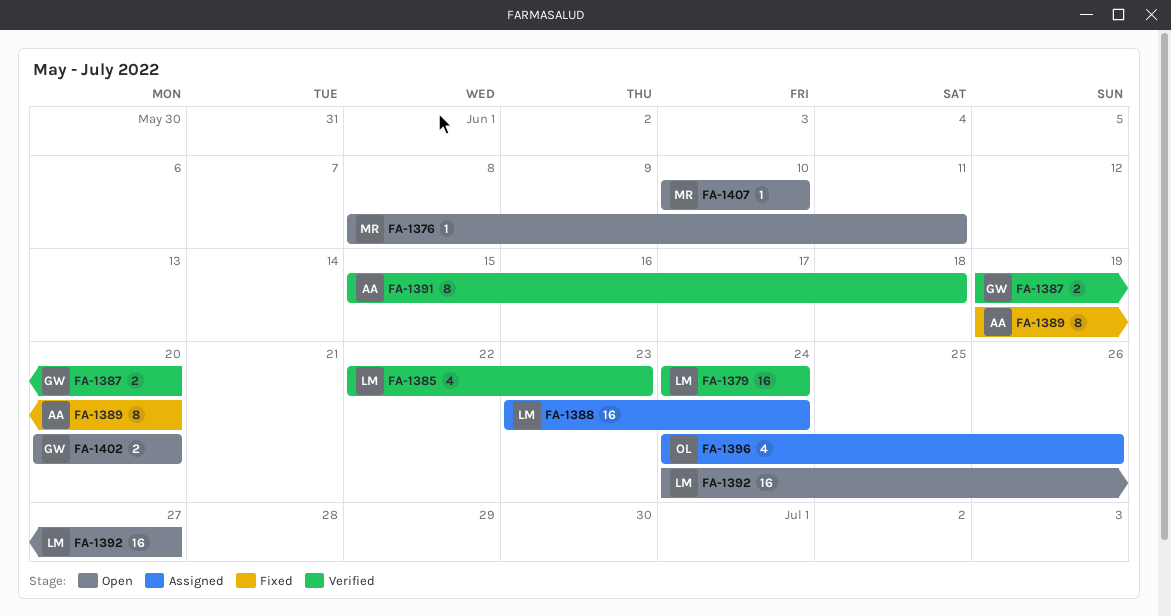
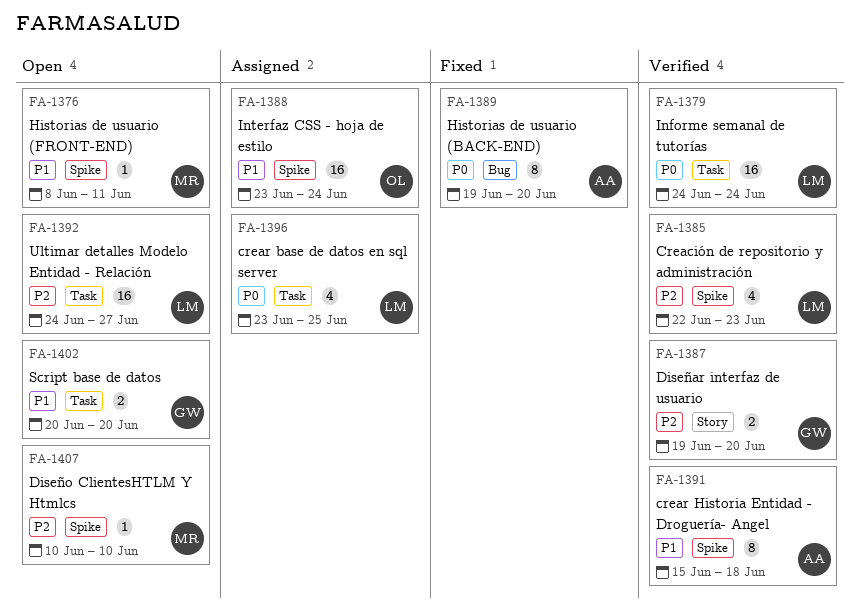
FA-1388, owner: LM -> OL
FA-1396, owner: OL -> LM
FA-1396, start: Jun 24 -> Jun 23
FA-1396, due: Jun 26 -> Jun 25

